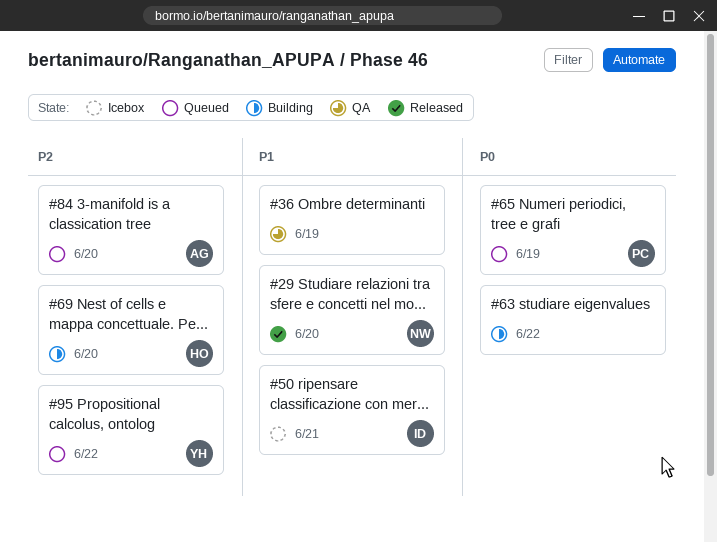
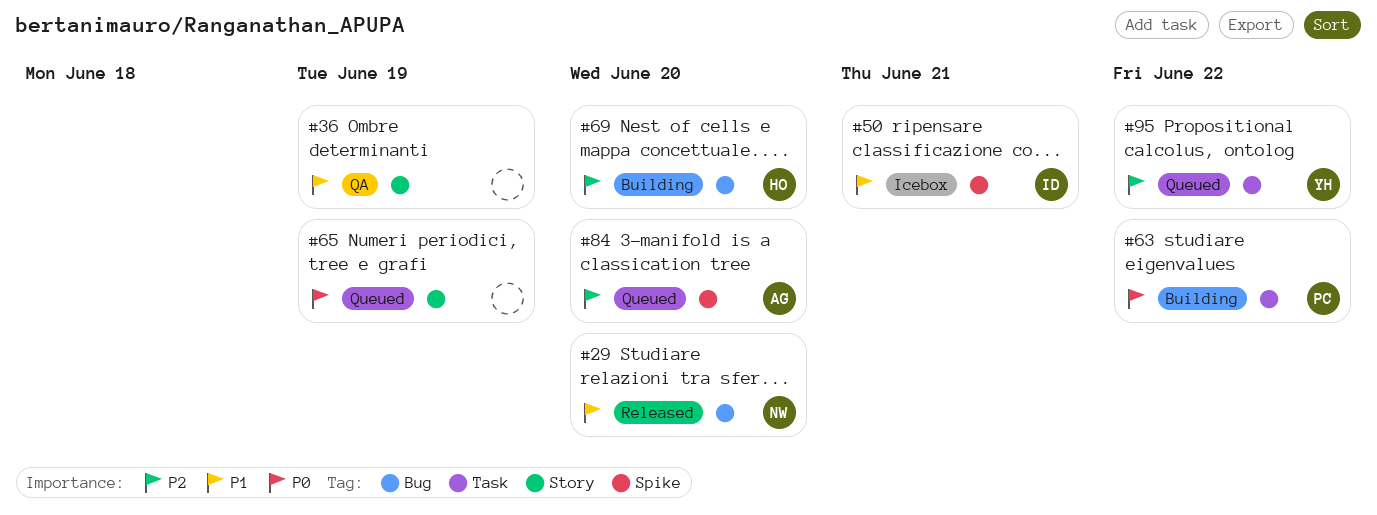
#63, owner: none -> PC
#65, owner: PC -> none

